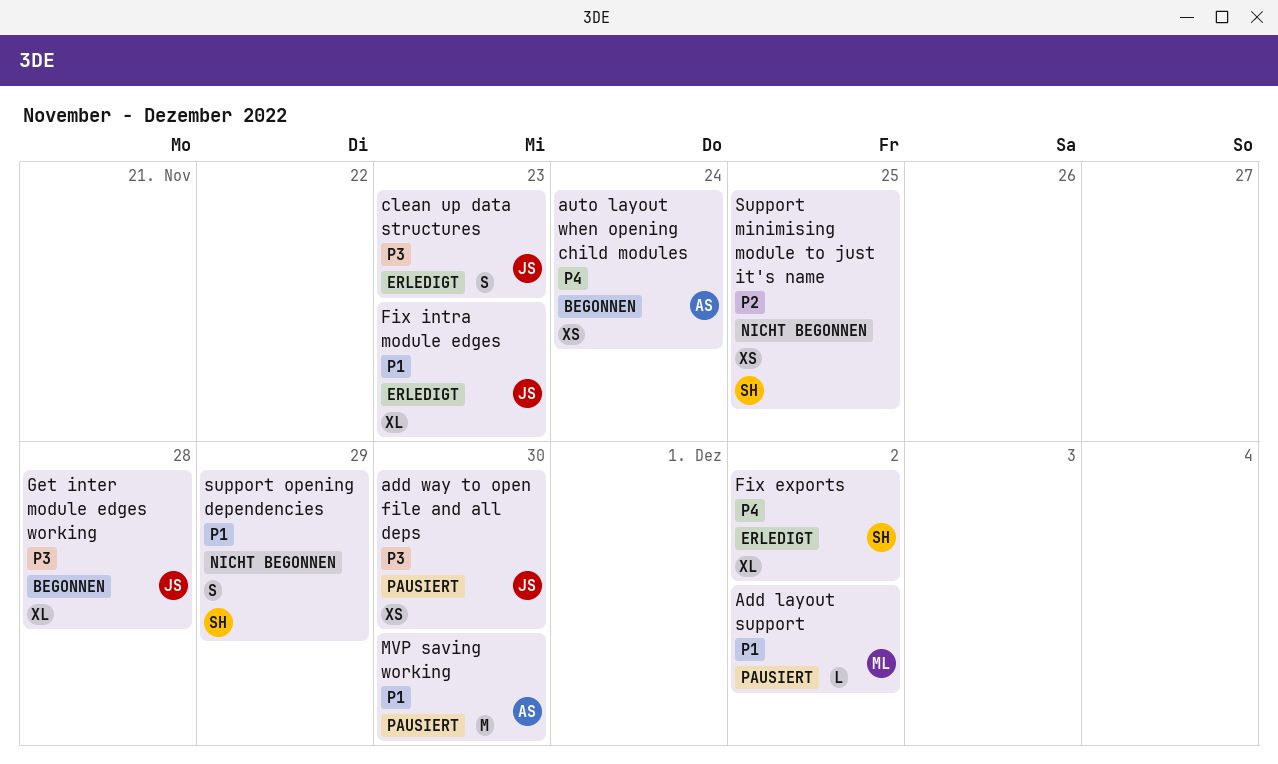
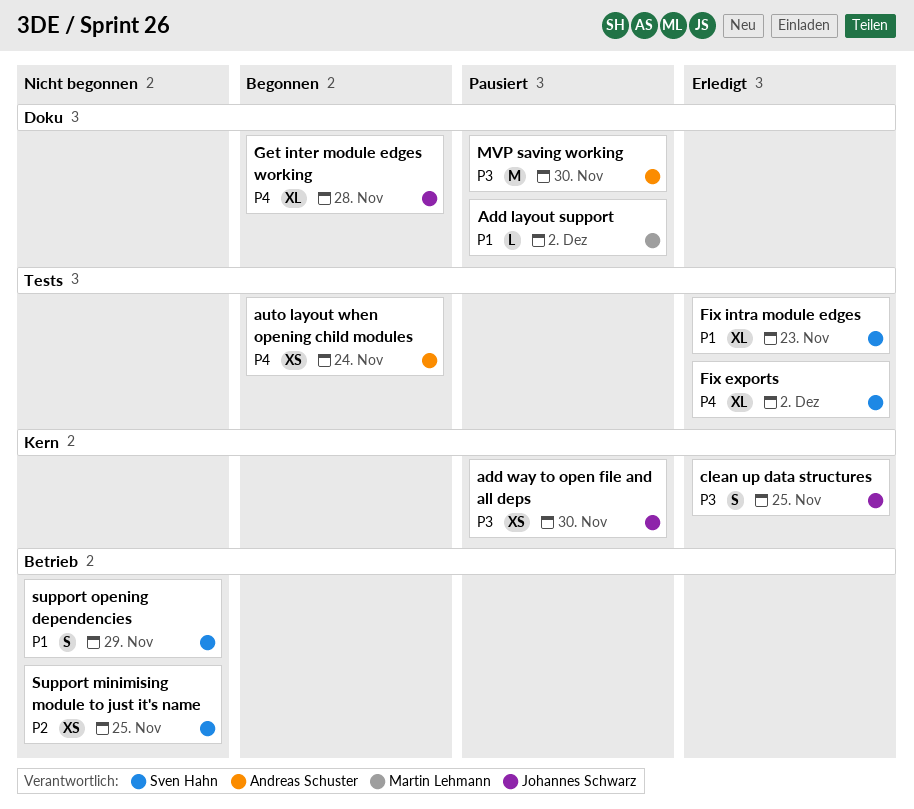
clean up data structures, due: Nov 23 -> Nov 25
Fix intra module edges, owner: Johannes Schwarz -> Sven Hahn
Get inter module edges working, priority: P3 -> P4
MVP saving working, priority: P1 -> P3

